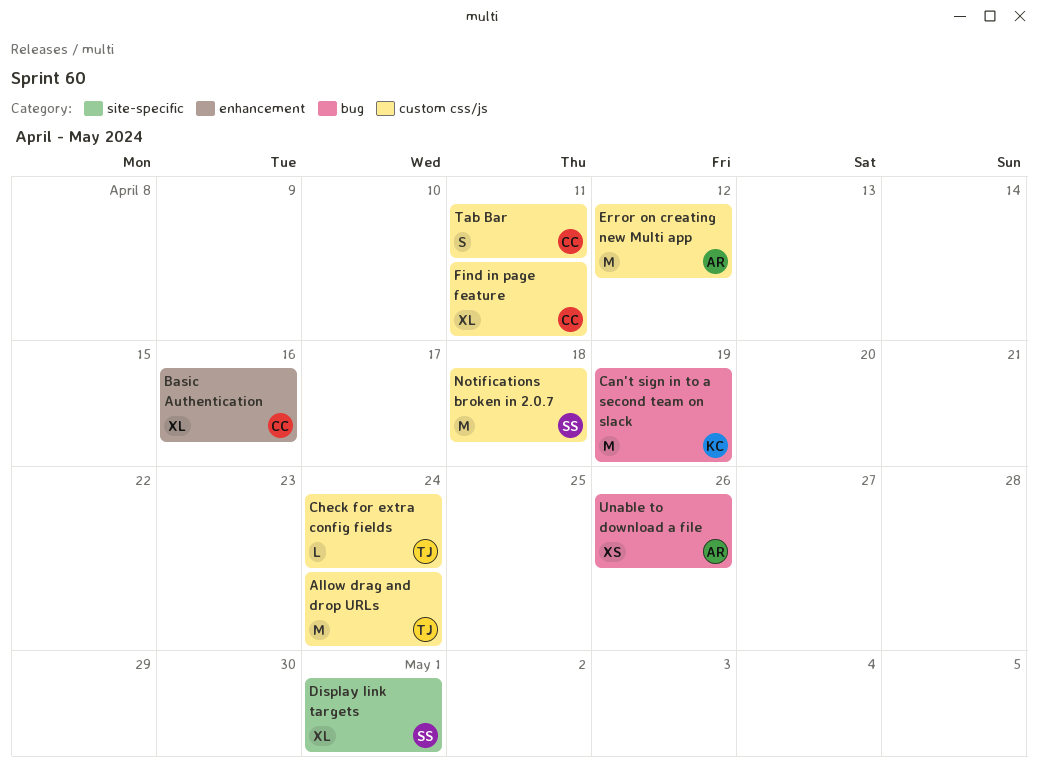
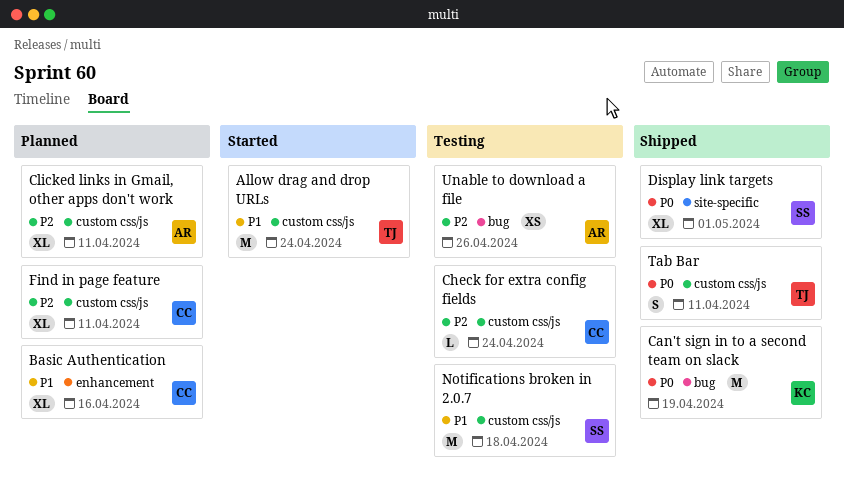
Check for extra config fields, owner: TJ -> CC
Clicked links in Gmail, other apps don't work: none -> present
Error on creating new Multi app: present -> none
Tab Bar, owner: CC -> TJ

